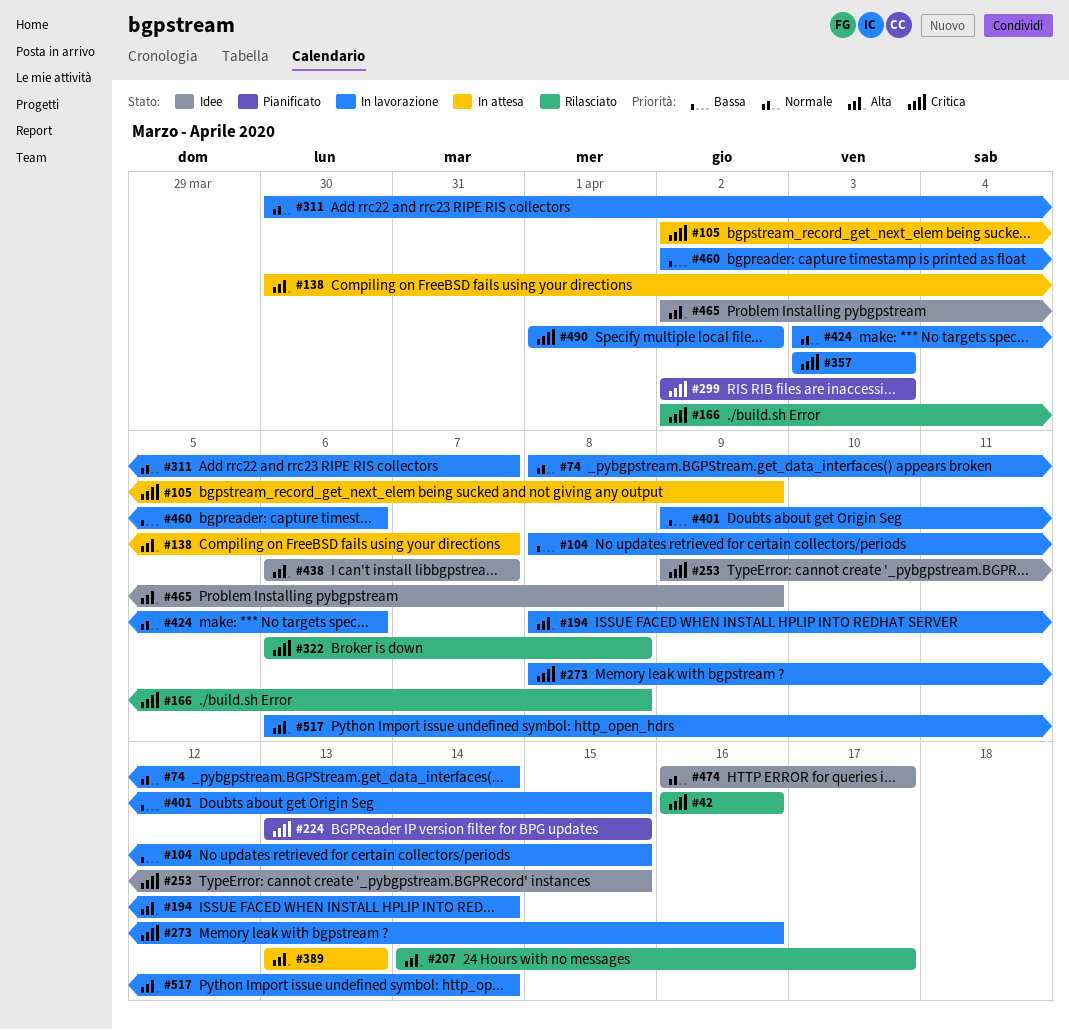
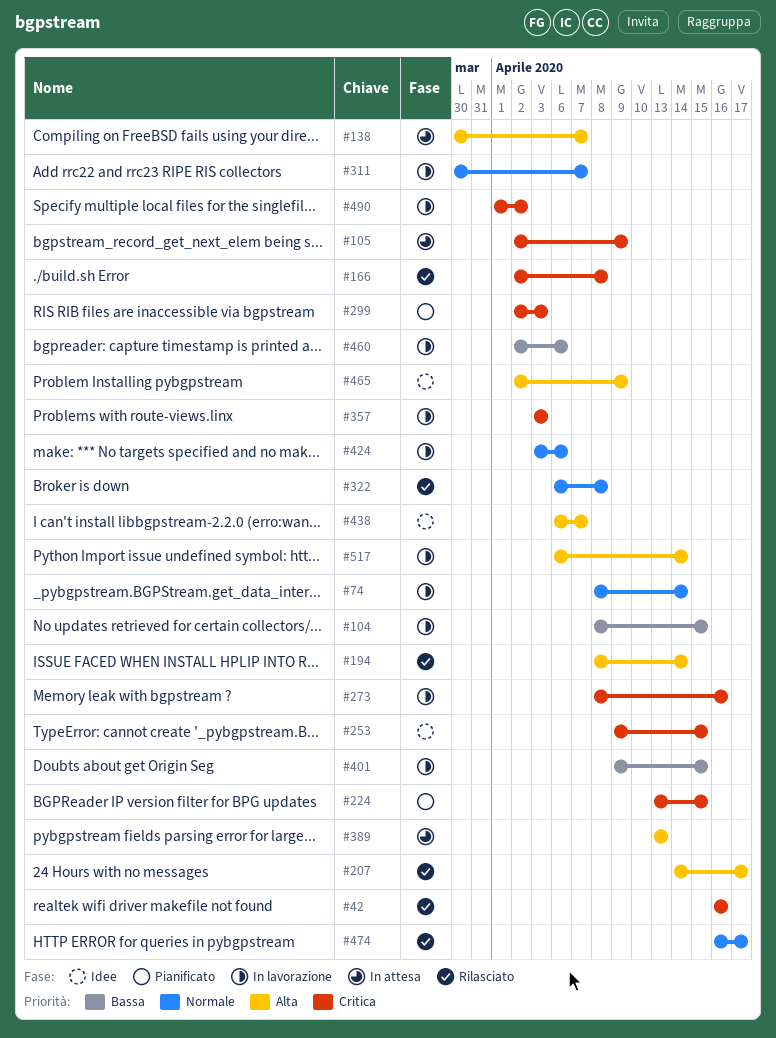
#194, status: In lavorazione -> Rilasciato
#322, priority: Critica -> Normale
#474, status: Idee -> Rilasciato

